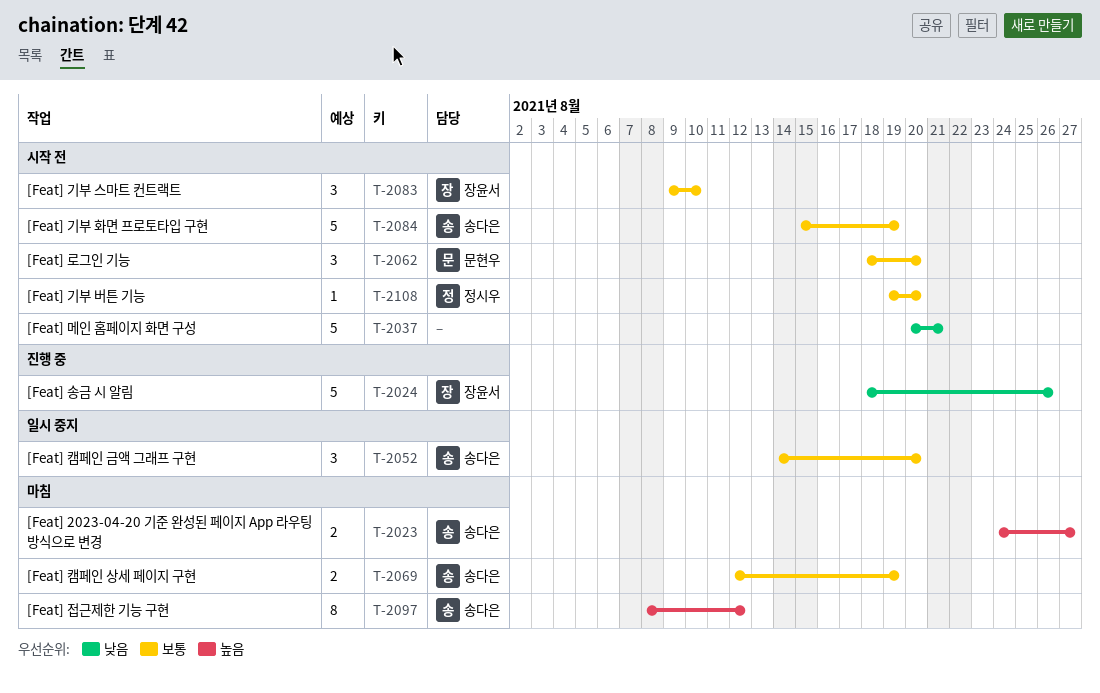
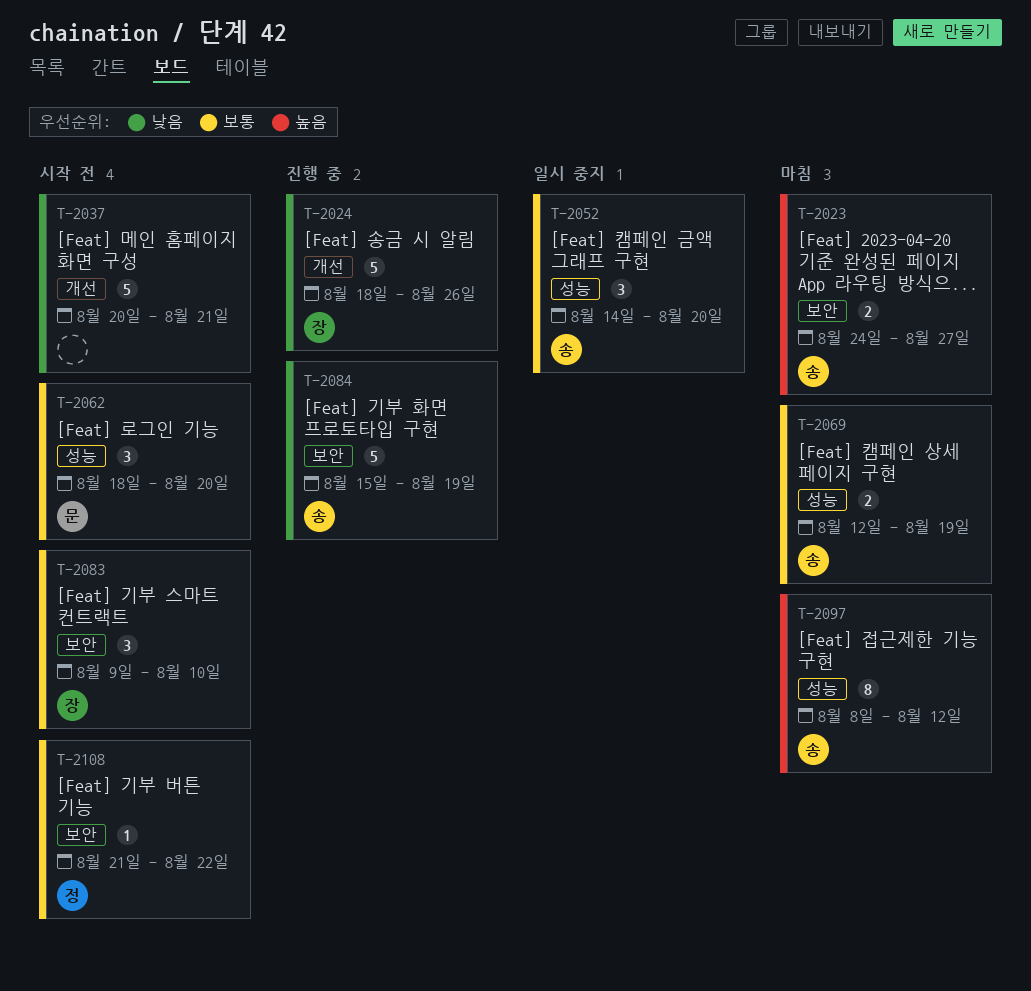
T-2084, status: 시작 전 -> 진행 중
T-2084, priority: 보통 -> 낮음
T-2108, start: Aug 19 -> Aug 21
T-2108, due: Aug 20 -> Aug 22

